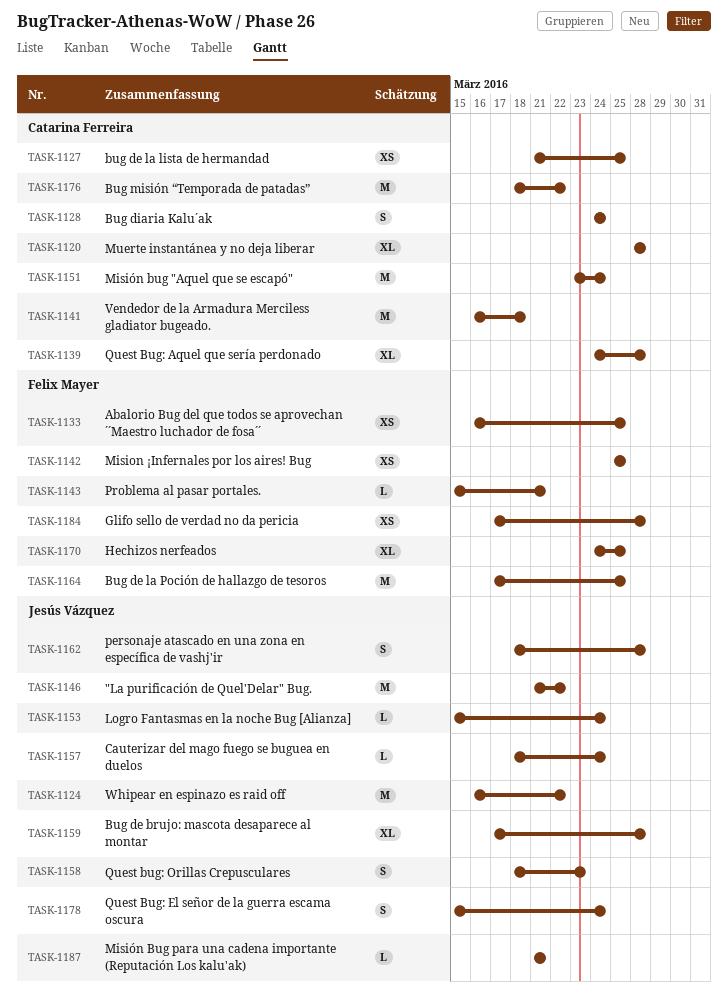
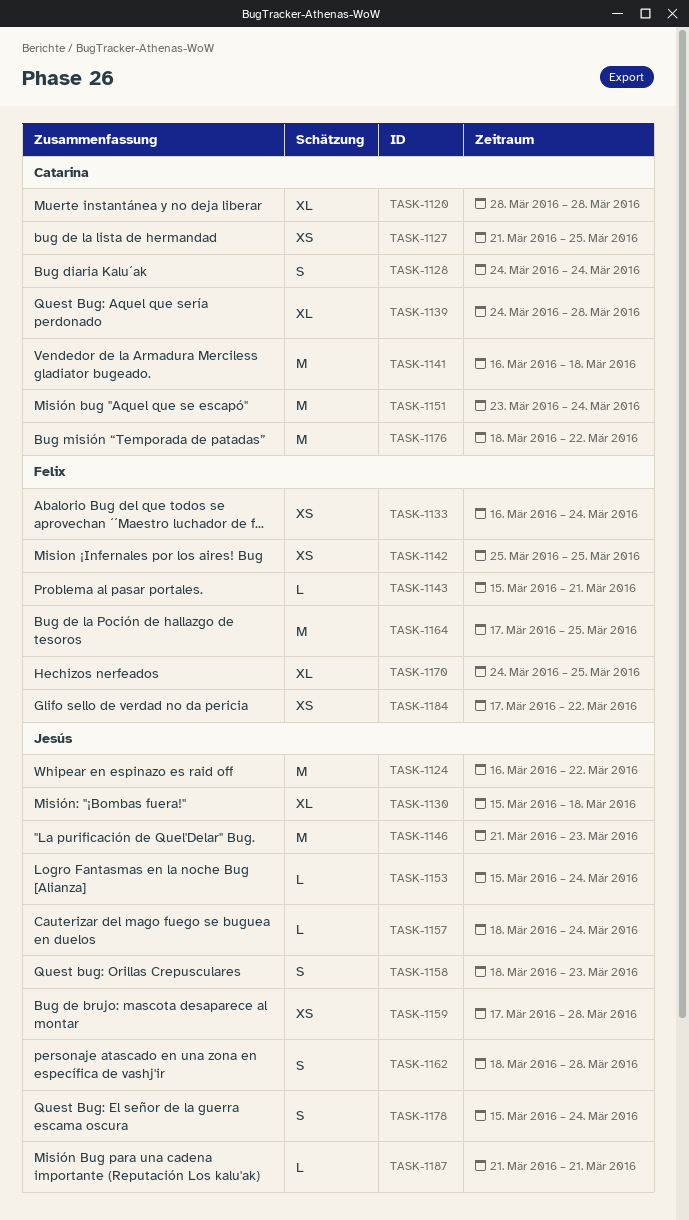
TASK-1130: none -> present
TASK-1133, due: Mar 25 -> Mar 24
TASK-1146, due: Mar 22 -> Mar 23
TASK-1159, estimate: XL -> XS
TASK-1184, due: Mar 28 -> Mar 22

